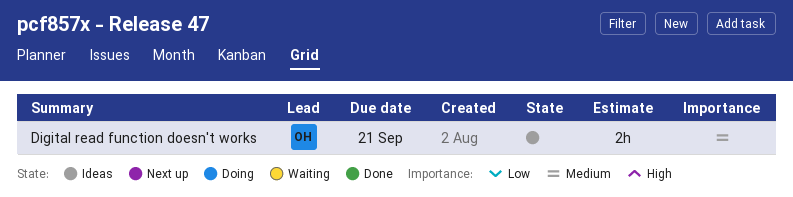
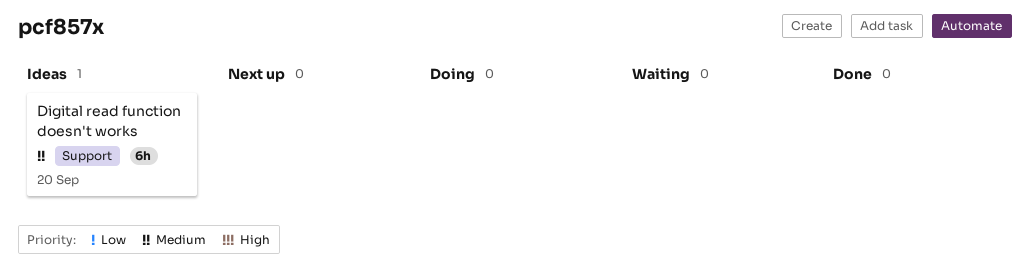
Digital read function doesn't works, estimate: 2h -> 6h
Digital read function doesn't works, due: Sep 21 -> Sep 20

